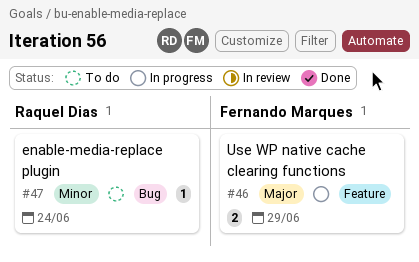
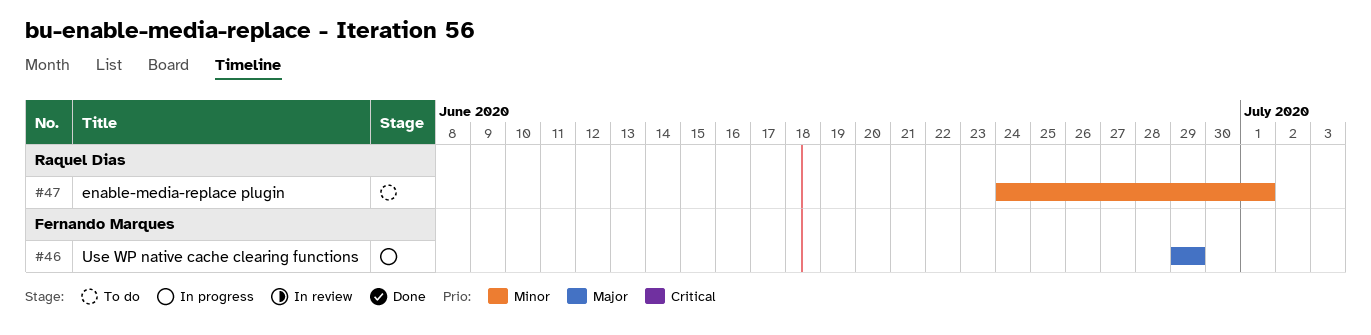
#47, due: Jun 24 -> Jul 1

